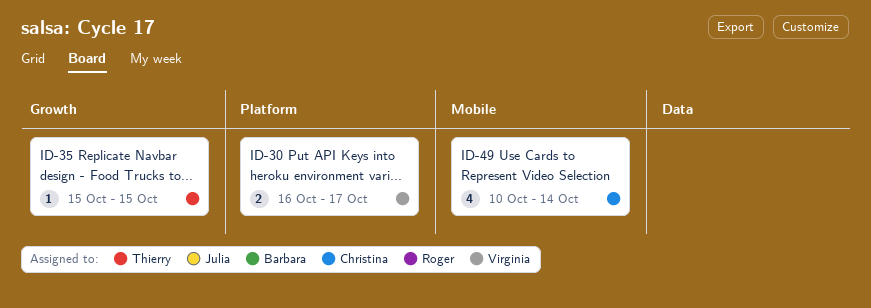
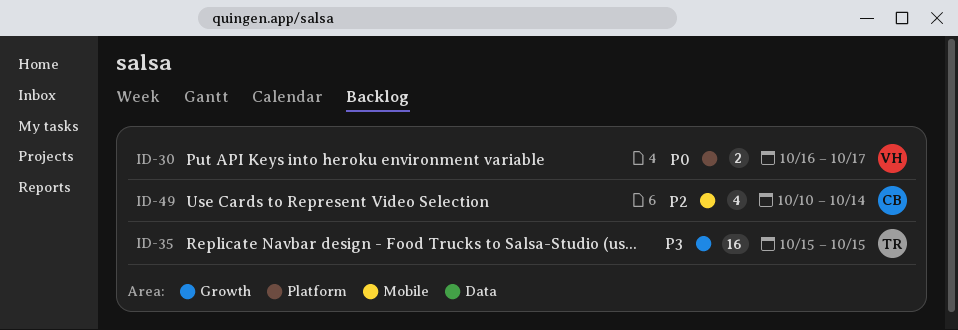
ID-35, estimate: 1 -> 16

